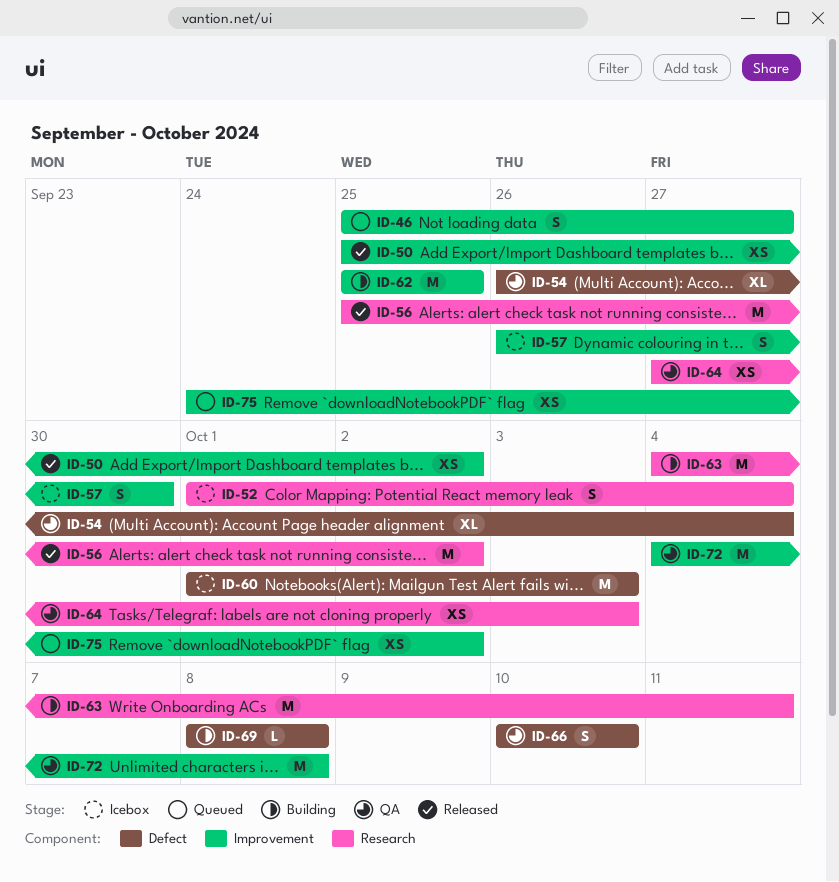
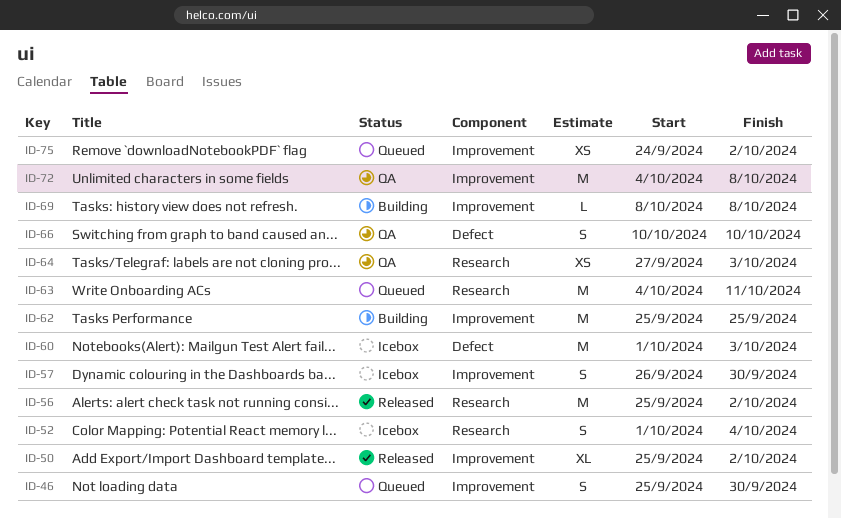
ID-46, due: Sep 27 -> Sep 30
ID-50, estimate: XS -> XL
ID-54: present -> none
ID-63, status: Building -> Queued
ID-69, label: Defect -> Improvement

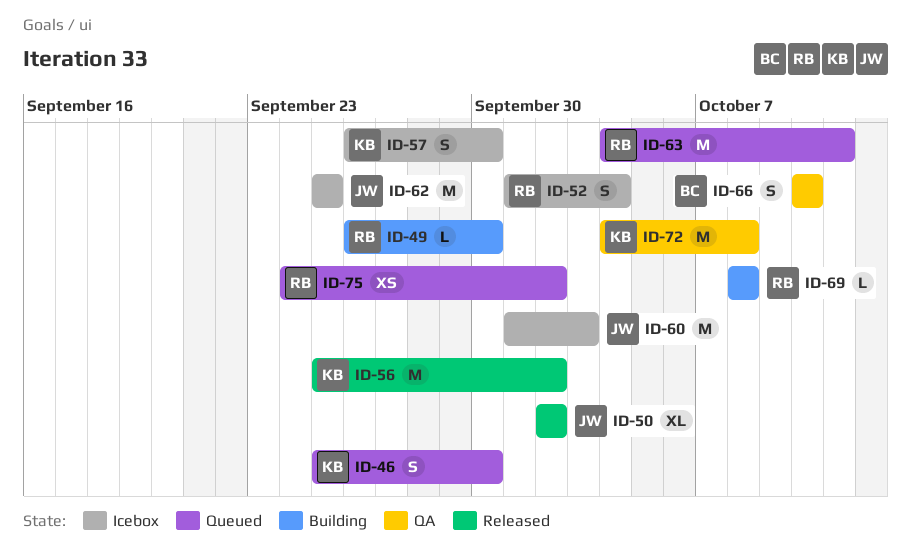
ID-49: none -> present
ID-50, start: Sep 25 -> Oct 2
ID-62, status: Building -> Icebox
ID-64: present -> none

